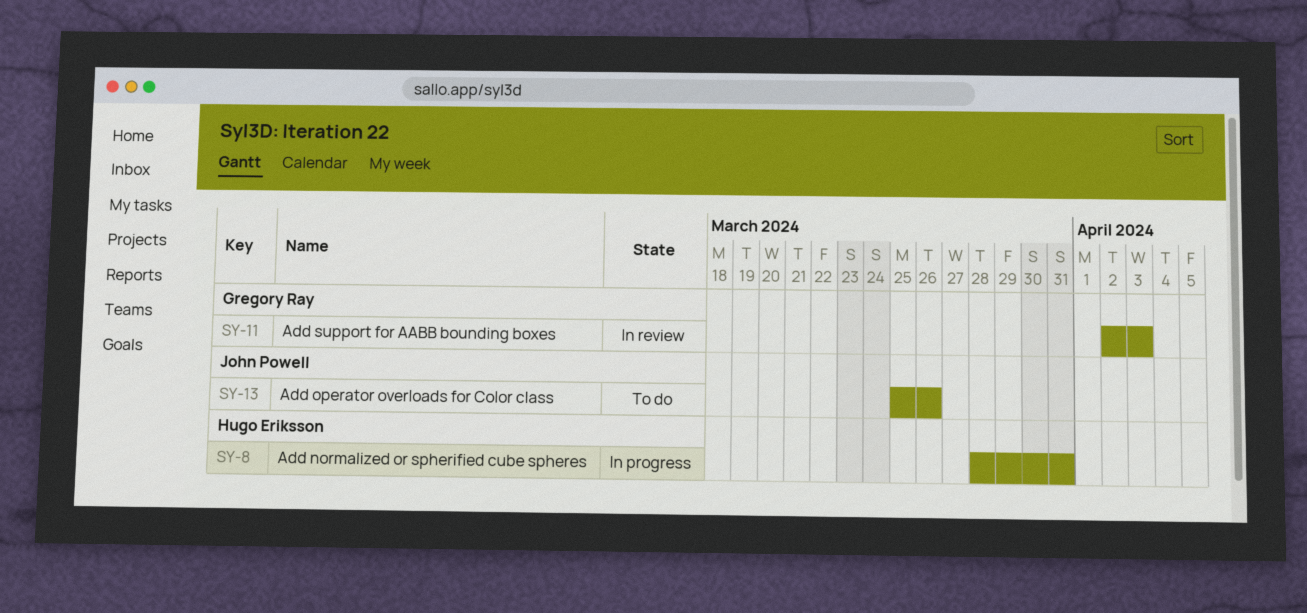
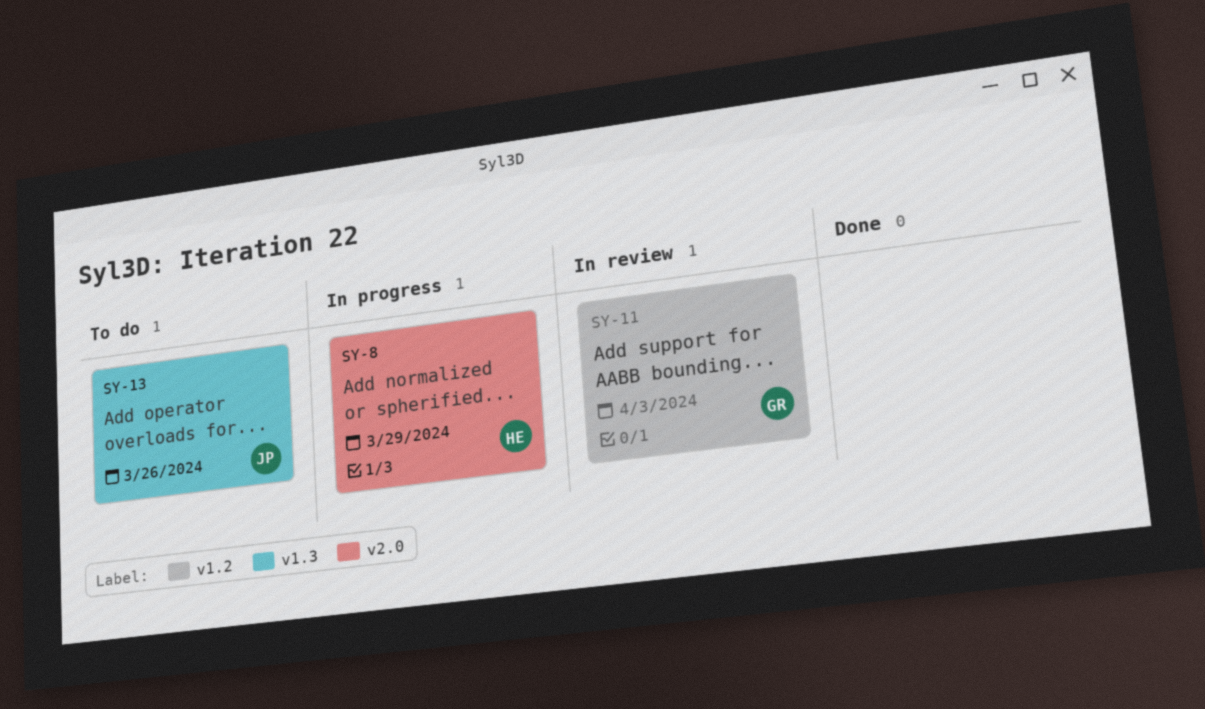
SY-8, due: Mar 31 -> Mar 29

